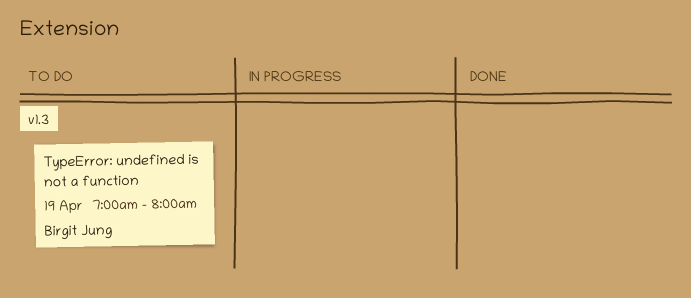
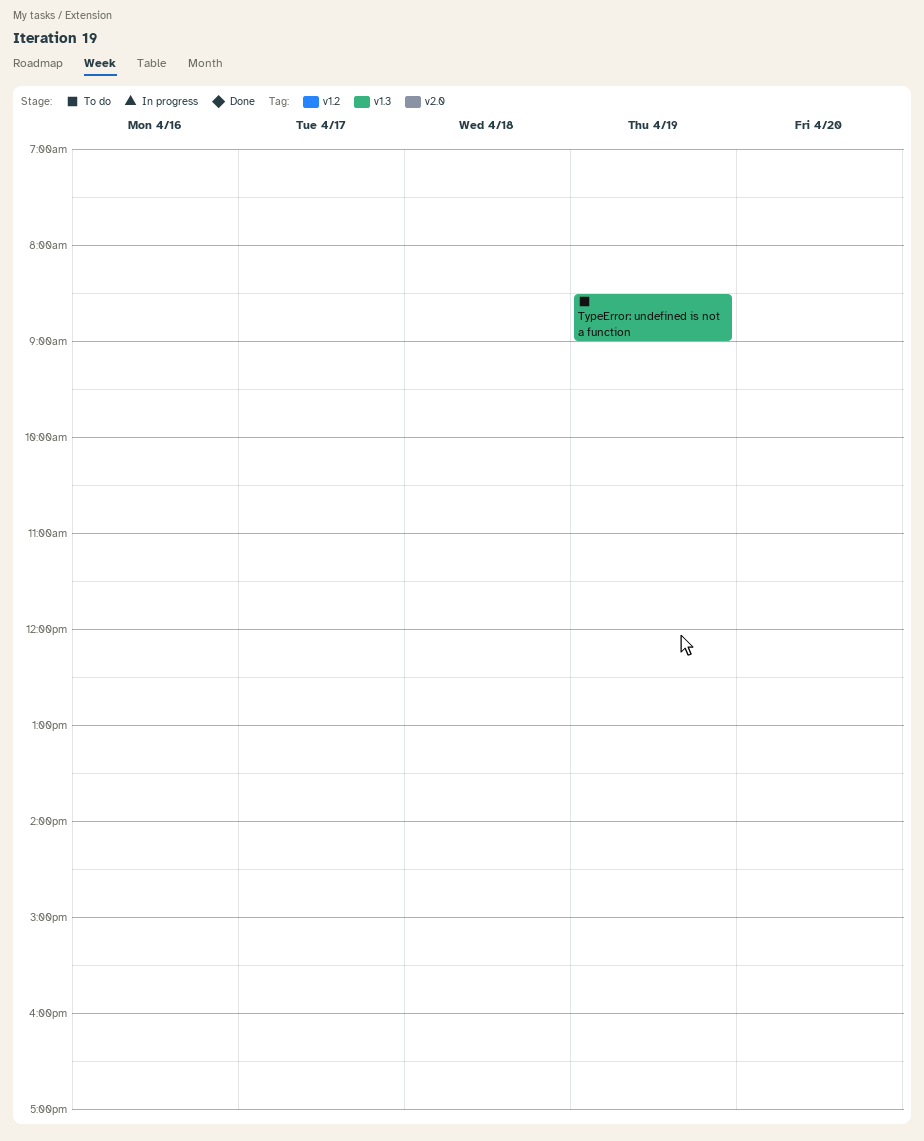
TypeError: undefined is not a function, begins: 07:00 -> 08:30
TypeError: undefined is not a function, ends: 08:00 -> 09:00

